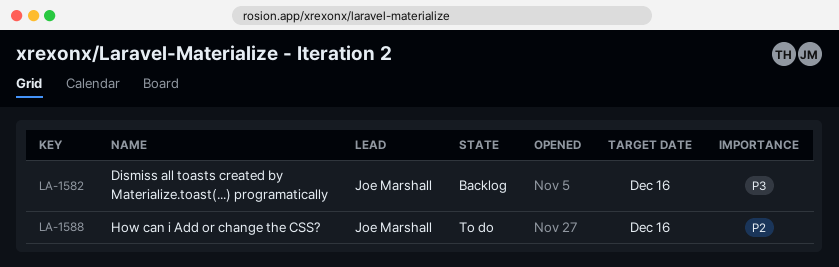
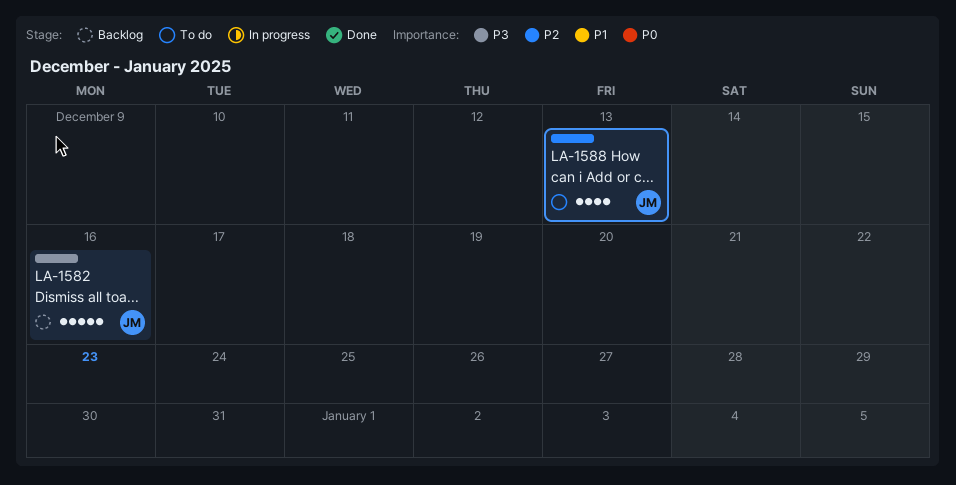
LA-1588, due: Dec 16 -> Dec 13

